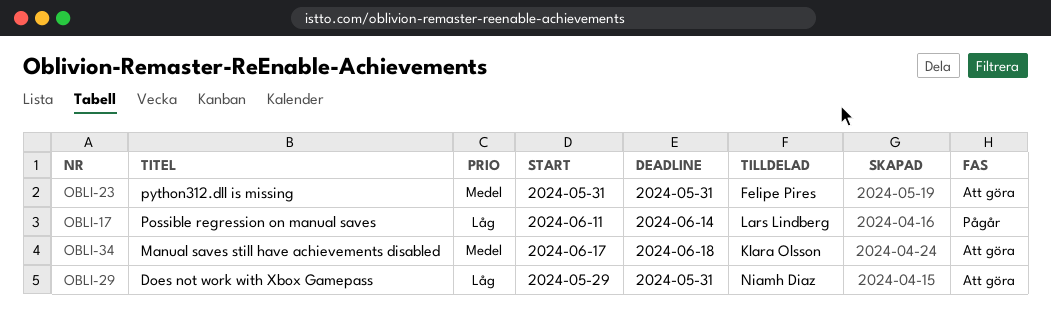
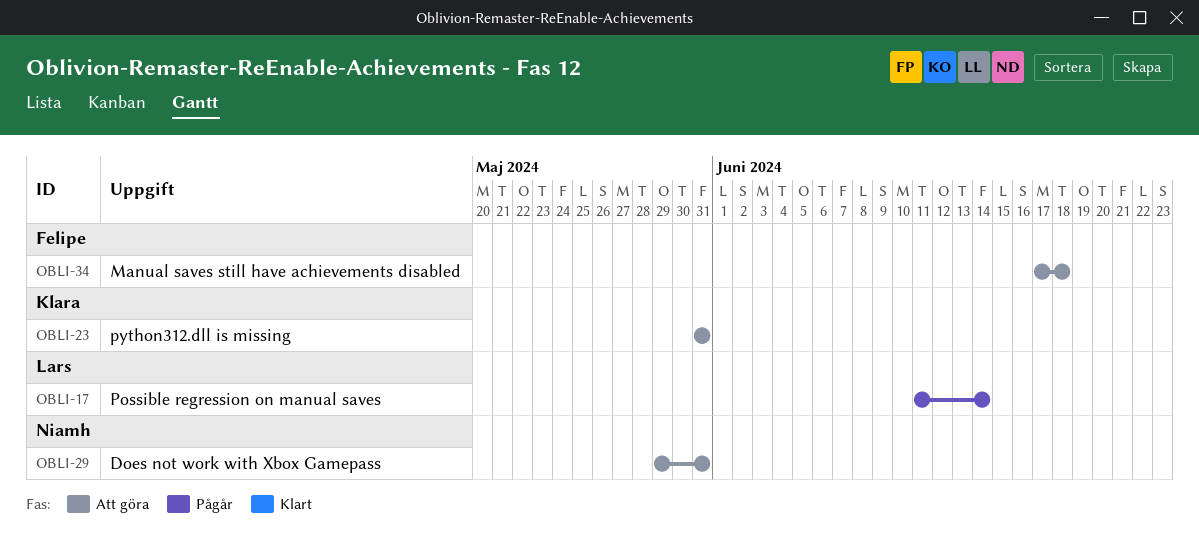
OBLI-23, owner: Felipe Pires -> Klara Olsson
OBLI-34, owner: Klara Olsson -> Felipe Pires

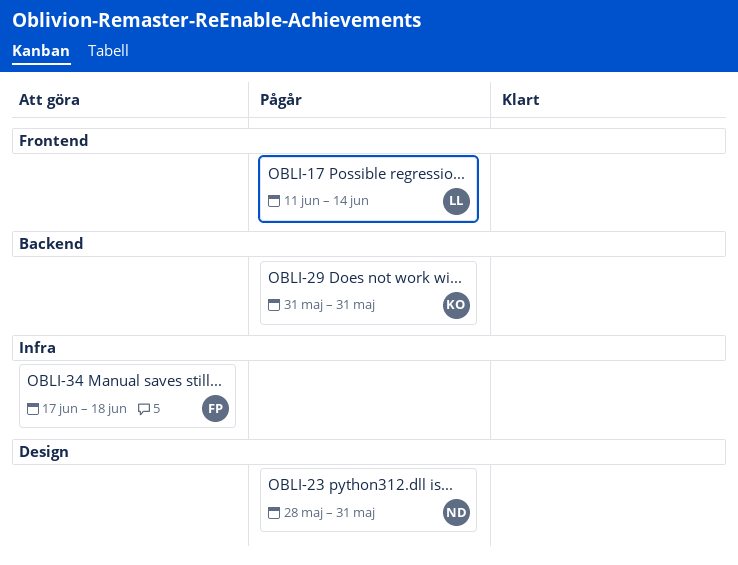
OBLI-23, status: Att göra -> Pågår
OBLI-23, owner: Klara -> Niamh
OBLI-23, start: May 31 -> May 28
OBLI-29, status: Att göra -> Pågår
OBLI-29, owner: Niamh -> Klara
OBLI-29, start: May 29 -> May 31

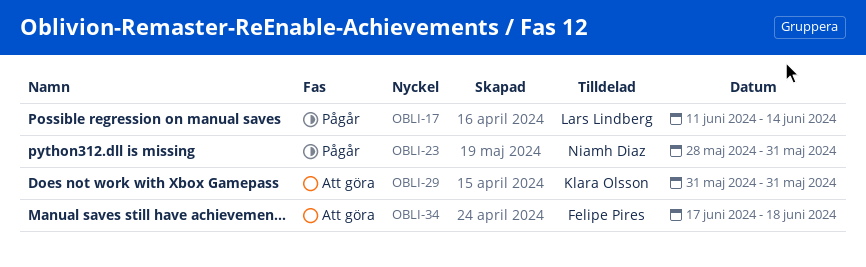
OBLI-29, status: Pågår -> Att göra

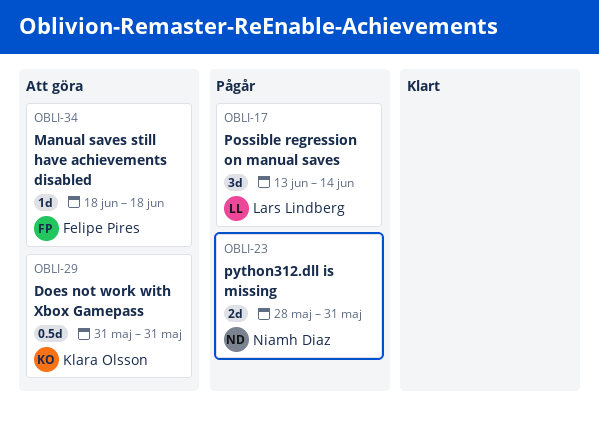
OBLI-17, start: Jun 11 -> Jun 13
OBLI-34, start: Jun 17 -> Jun 18

